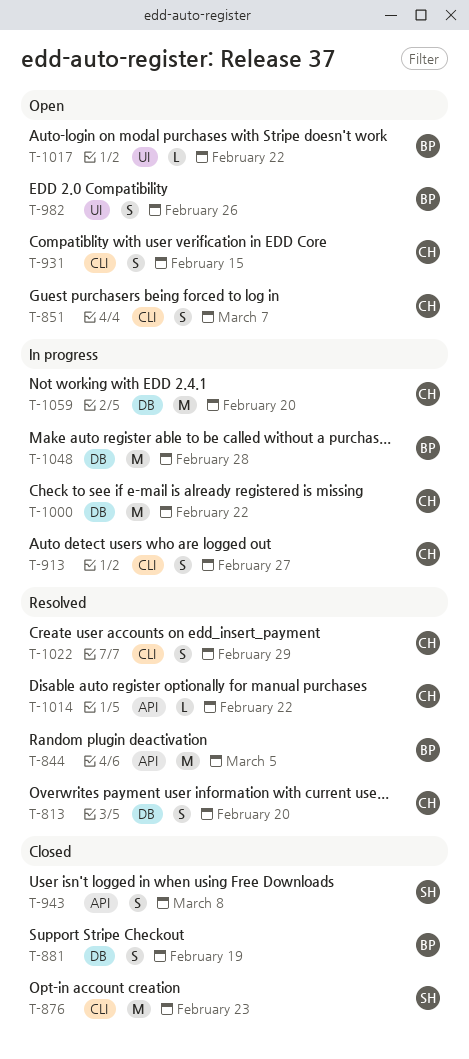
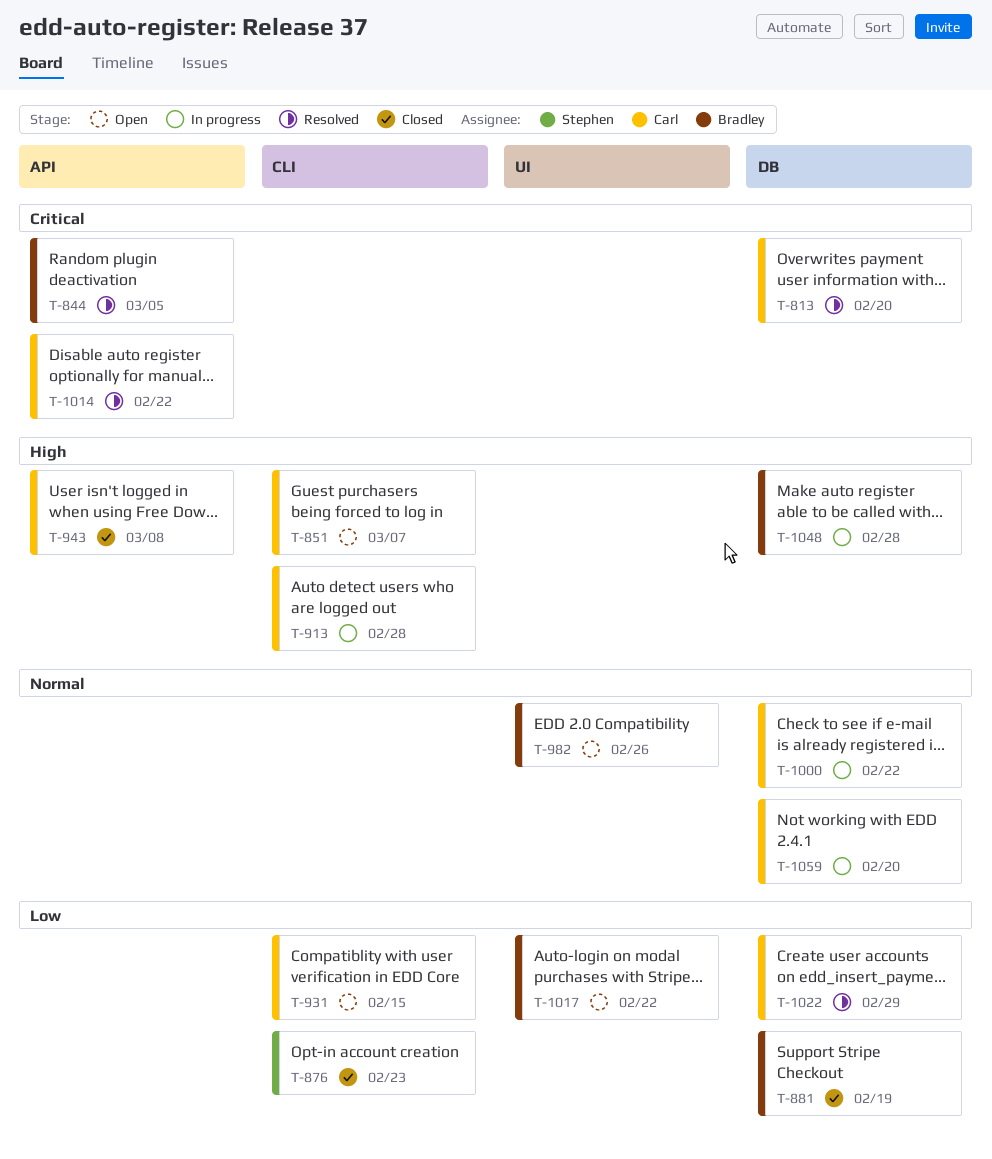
T-913, due: Feb 27 -> Feb 28
T-943, owner: Stephen -> Carl
T-1022, label: CLI -> DB

